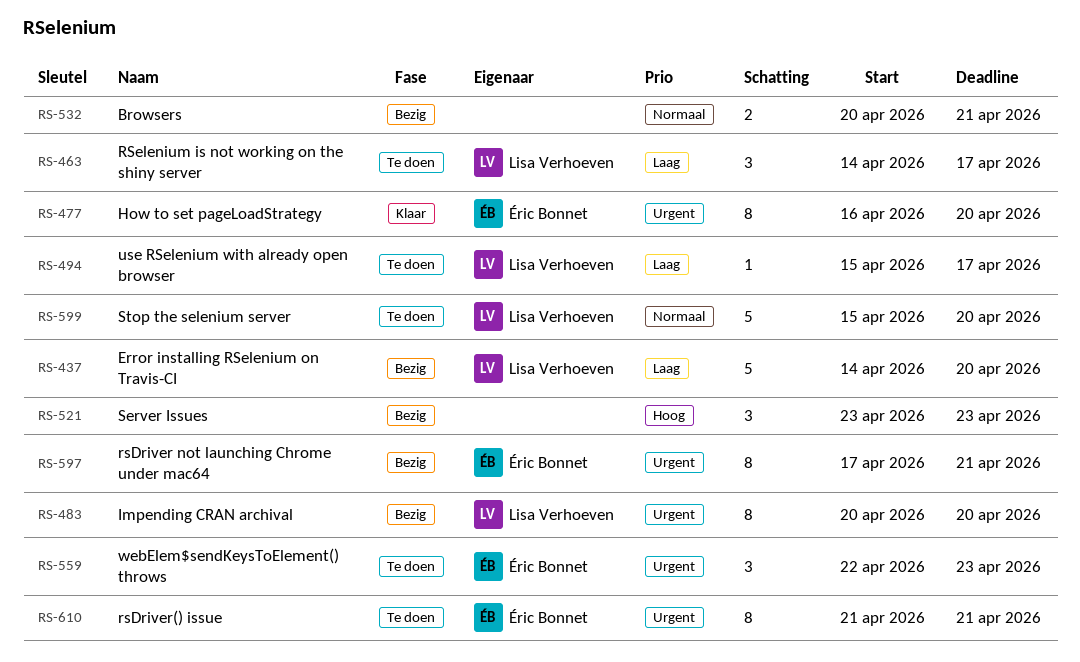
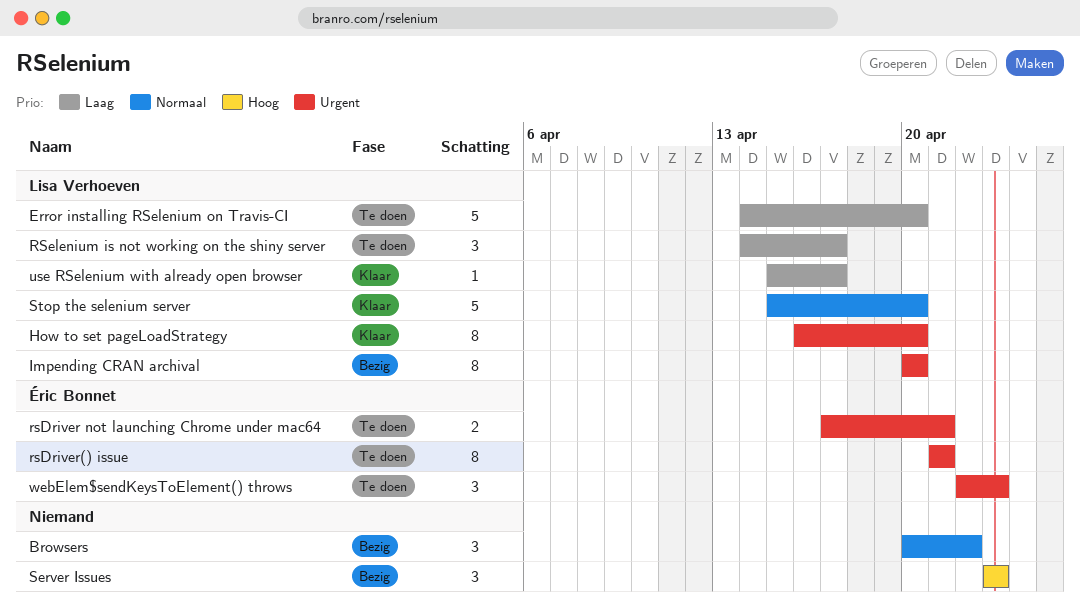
Browsers, estimate: 2 -> 3
Browsers, due: Apr 21 -> Apr 22
Error installing RSelenium on Travis-CI, status: Bezig -> Te doen
How to set pageLoadStrategy, owner: Éric Bonnet -> Lisa Verhoeven
rsDriver not launching Chrome under mac64, status: Bezig -> Te doen
rsDriver not launching Chrome under mac64, estimate: 8 -> 2
Stop the selenium server, status: Te doen -> Klaar
use RSelenium with already open browser, status: Te doen -> Klaar

